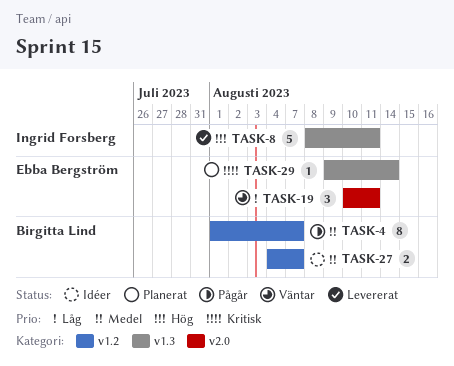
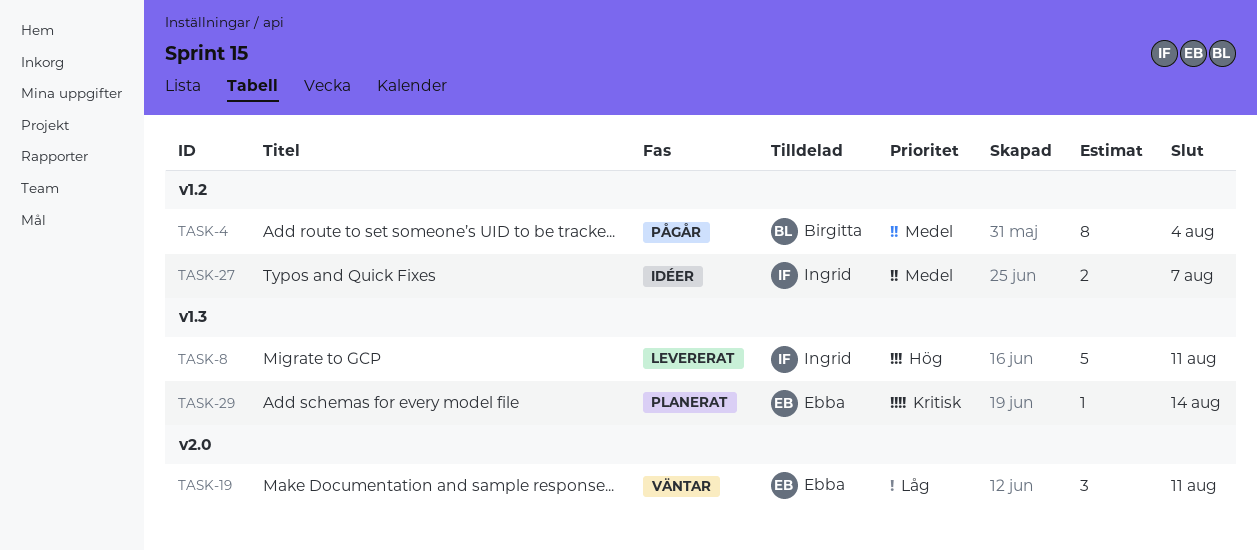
TASK-4, due: Aug 7 -> Aug 4
TASK-27, owner: Birgitta Lind -> Ingrid Forsberg

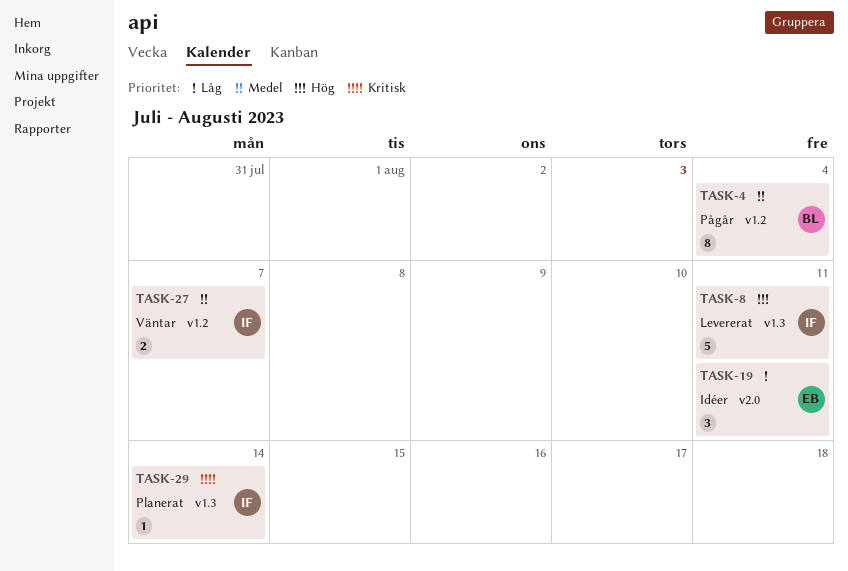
TASK-19, status: Väntar -> Idéer
TASK-27, status: Idéer -> Väntar
TASK-29, owner: Ebba -> Ingrid

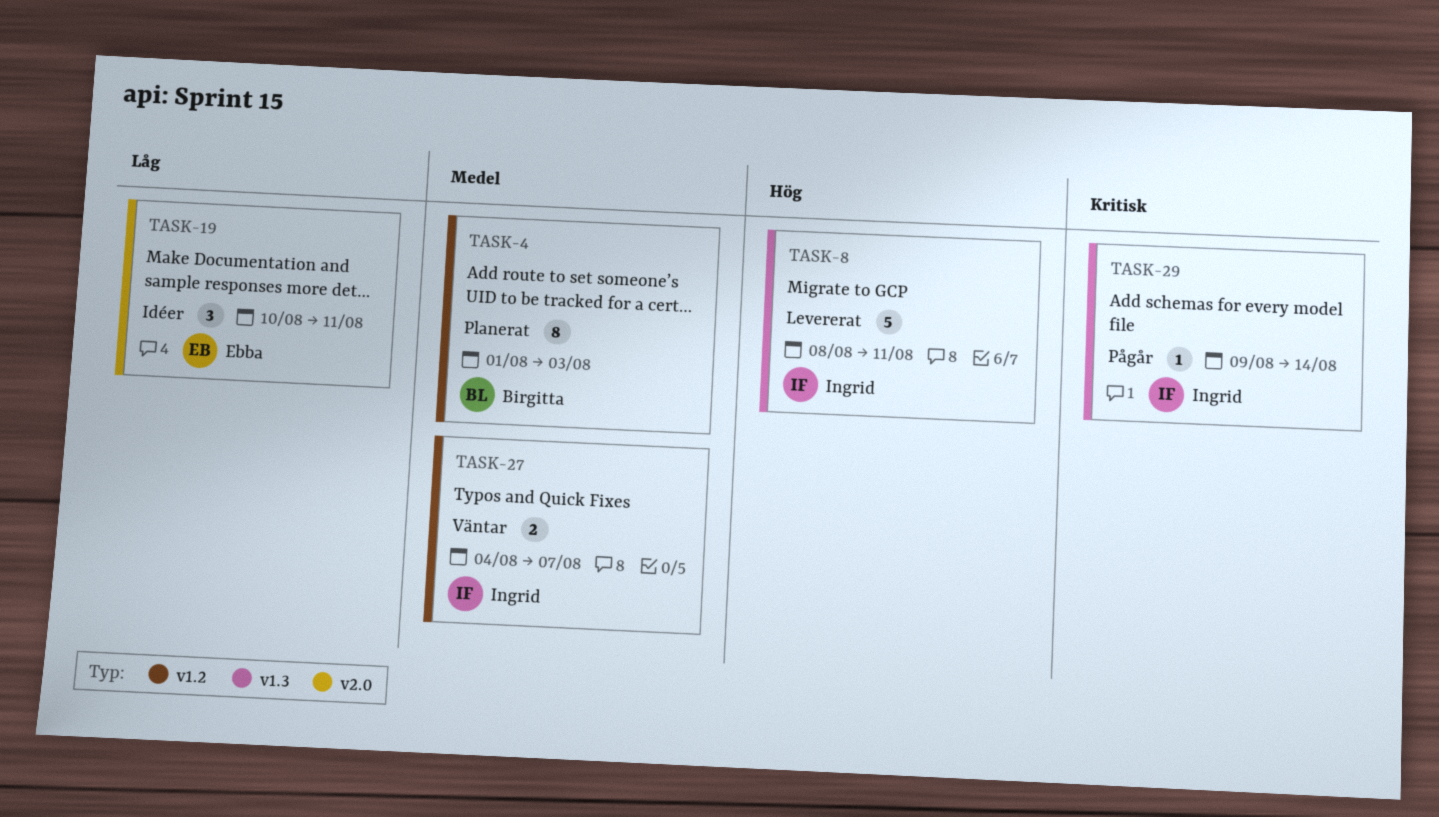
TASK-4, status: Pågår -> Planerat
TASK-4, due: Aug 4 -> Aug 3
TASK-29, status: Planerat -> Pågår

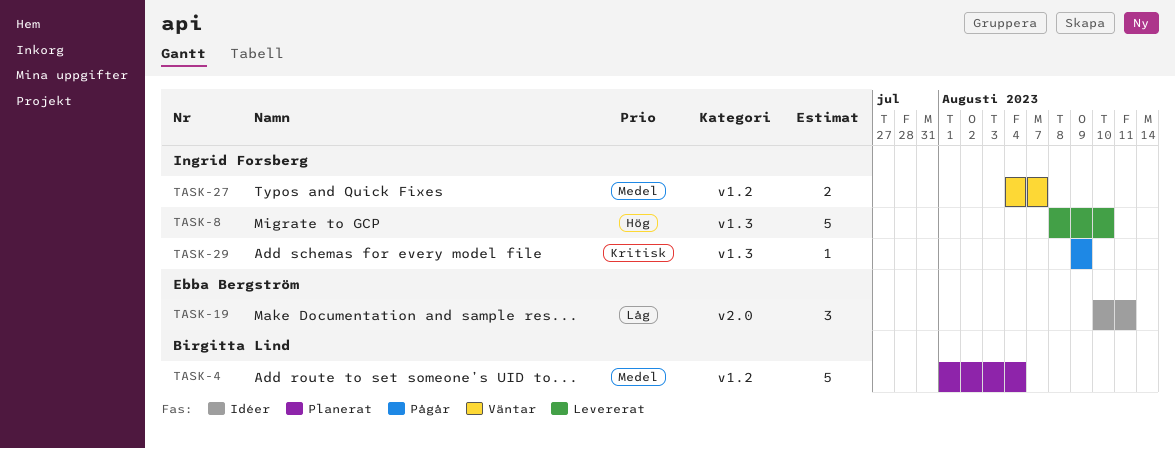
TASK-4, estimate: 8 -> 5
TASK-4, due: Aug 3 -> Aug 4
TASK-8, due: Aug 11 -> Aug 10
TASK-29, due: Aug 14 -> Aug 9

